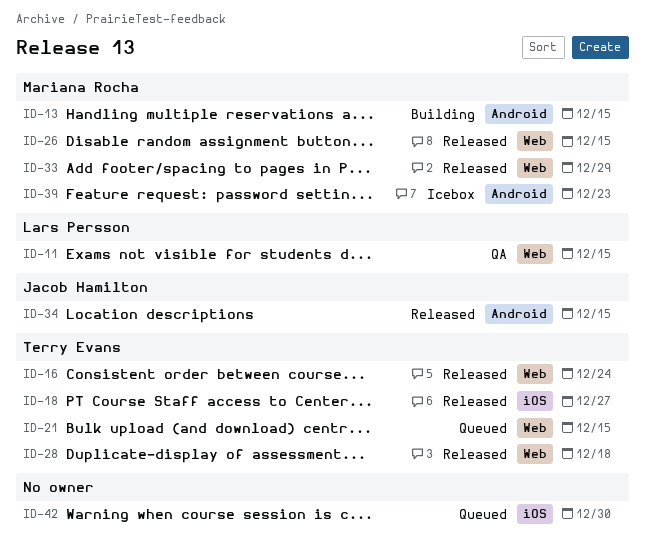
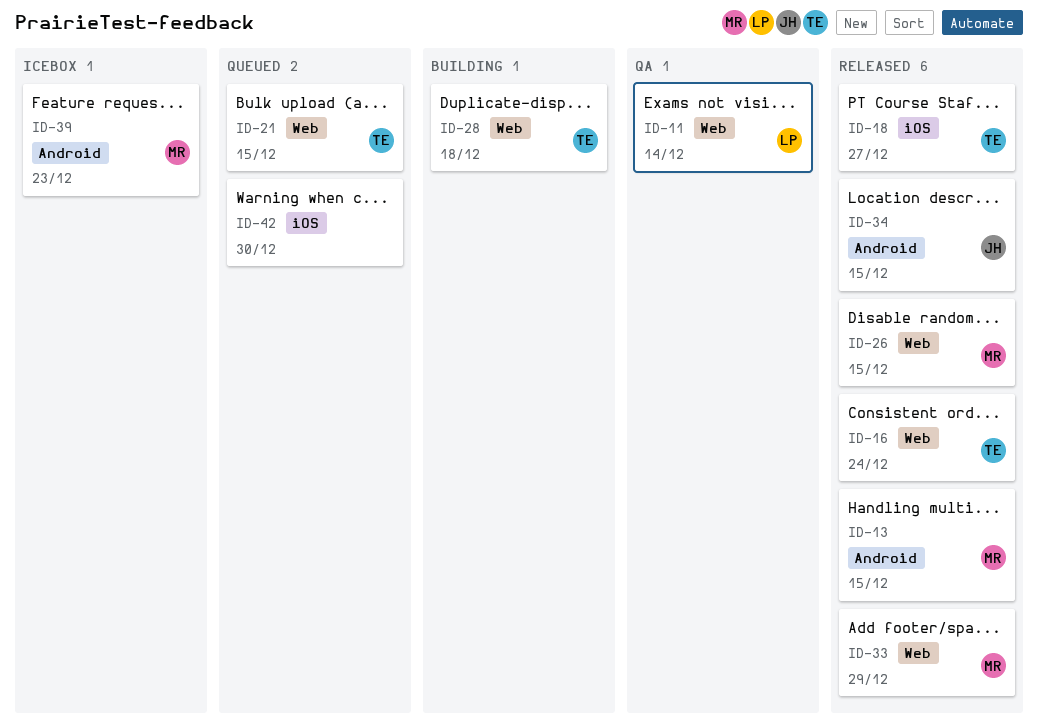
ID-11, due: Dec 15 -> Dec 14
ID-13, status: Building -> Released
ID-28, status: Released -> Building

